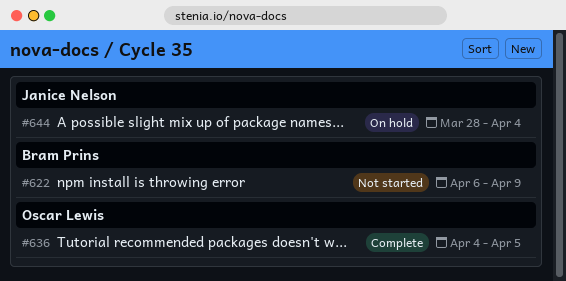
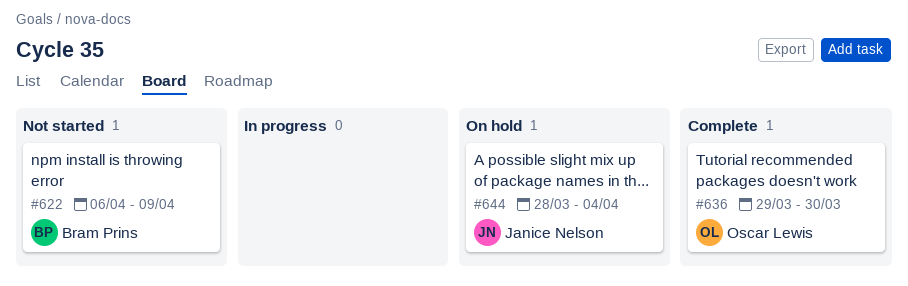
#636, start: Apr 4 -> Mar 29
#636, due: Apr 5 -> Mar 30

